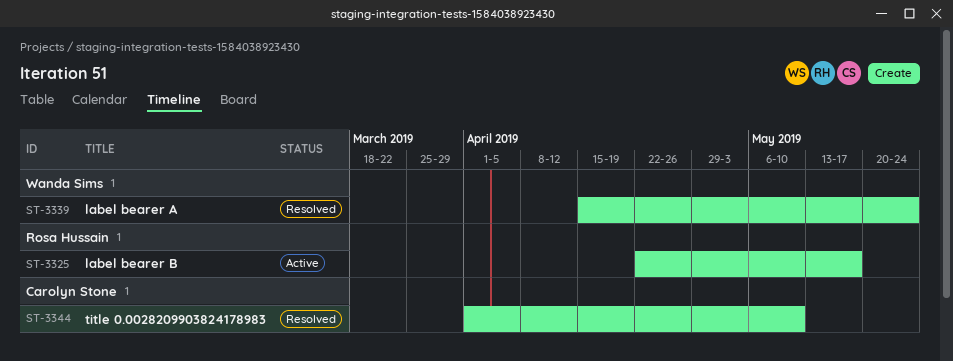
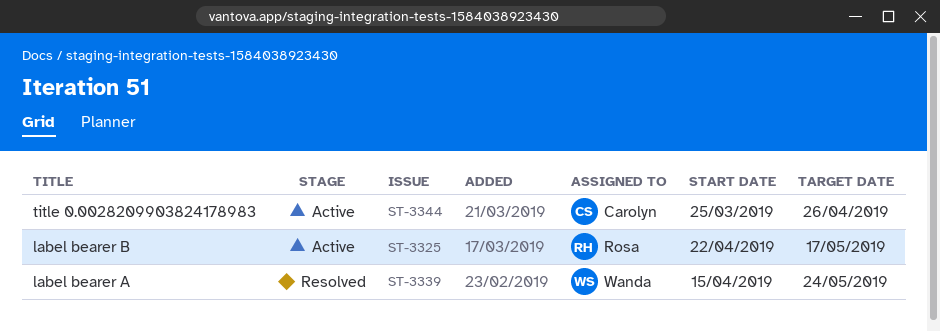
ST-3344, status: Resolved -> Active
ST-3344, start: Apr 1 -> Mar 25
ST-3344, due: May 10 -> Apr 26

